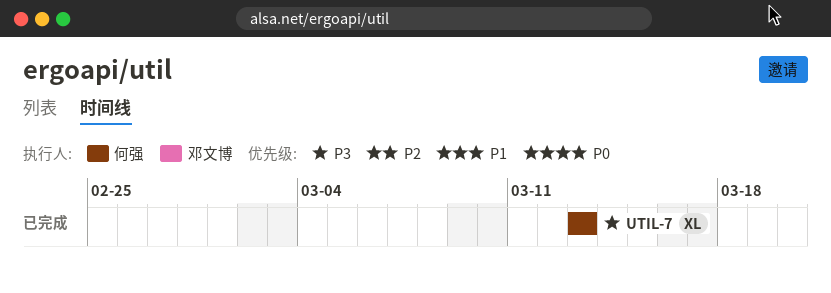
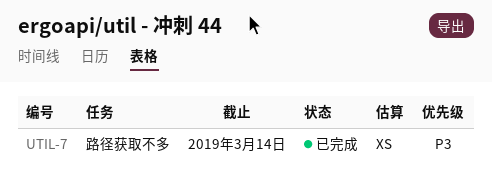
UTIL-7, estimate: XL -> XS
UTIL-7, due: Mar 13 -> Mar 14

